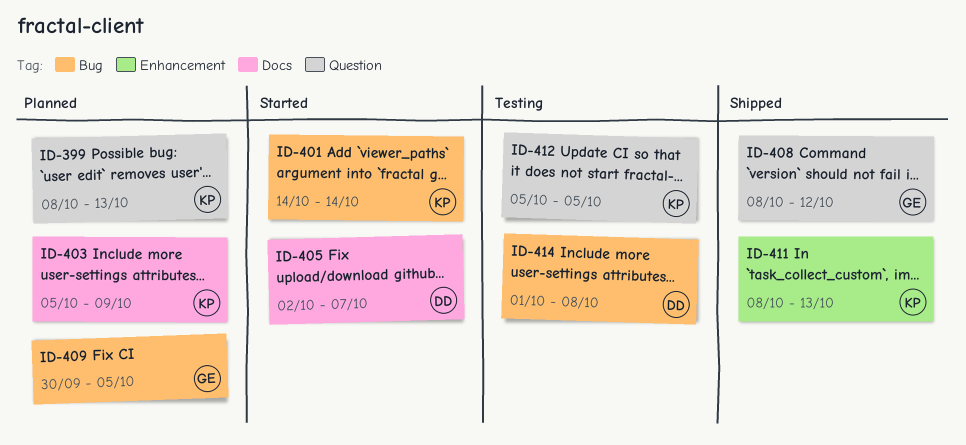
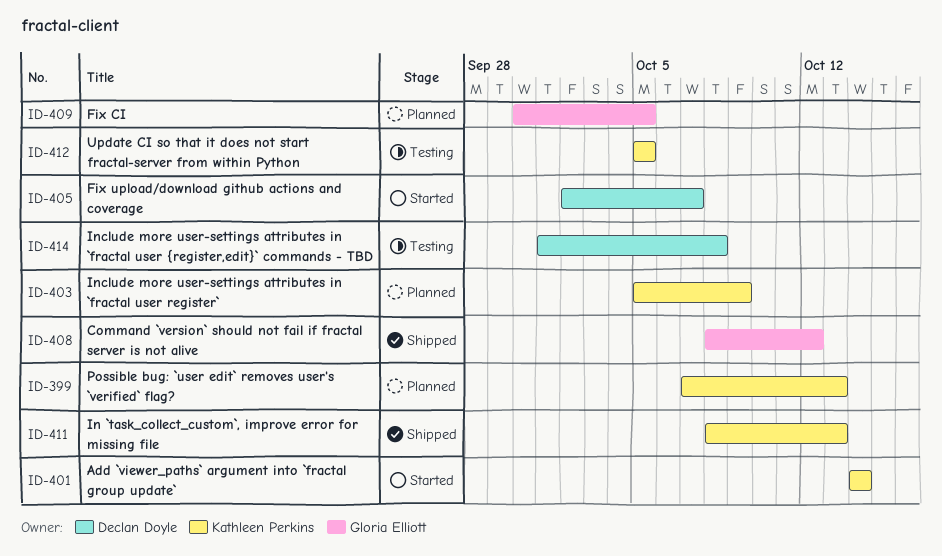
ID-399, start: Oct 8 -> Oct 7

